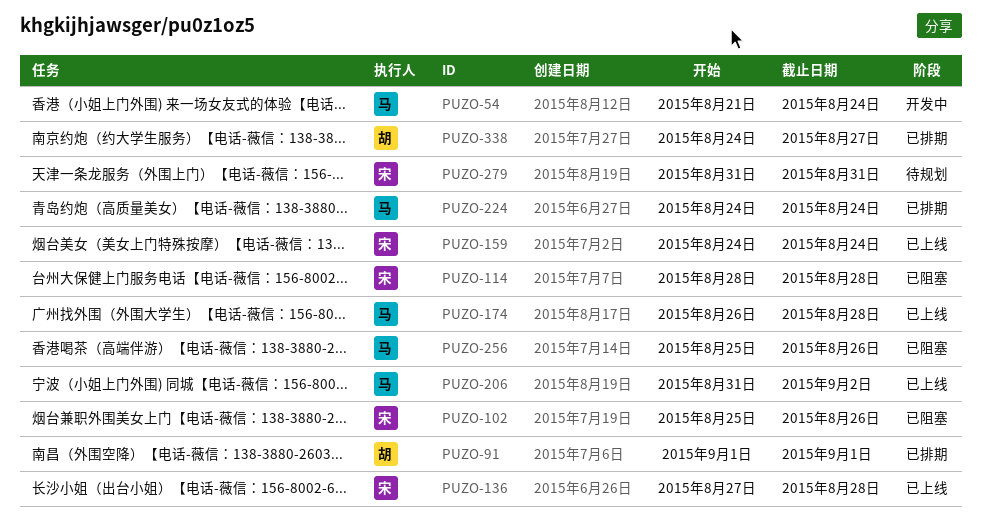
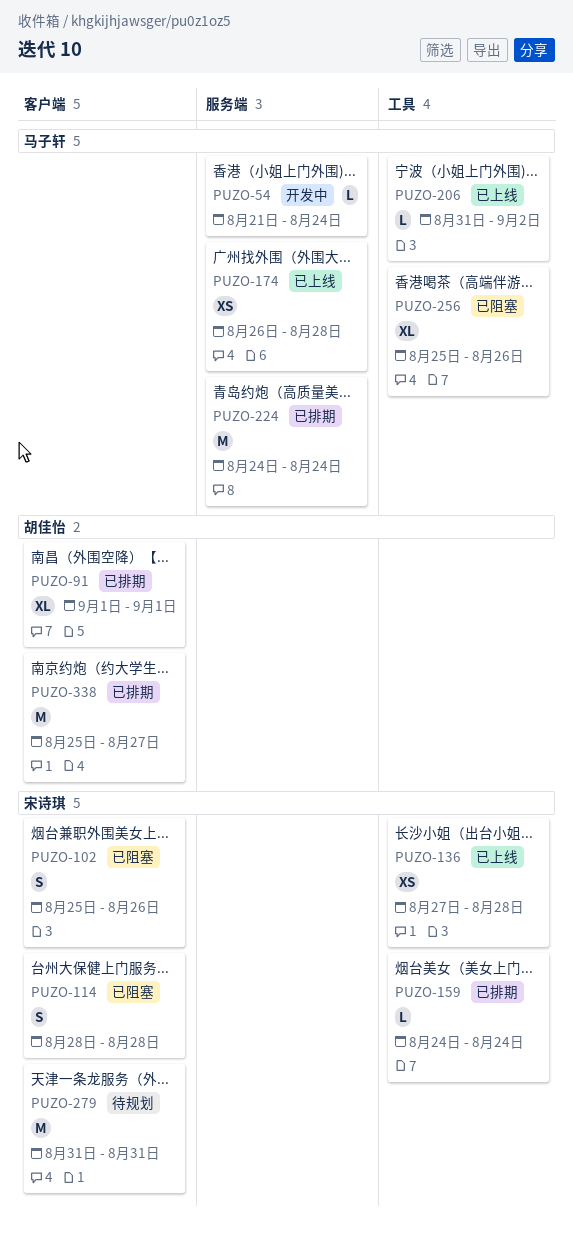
PUZO-159, status: 已上线 -> 已排期
PUZO-338, start: Aug 24 -> Aug 25

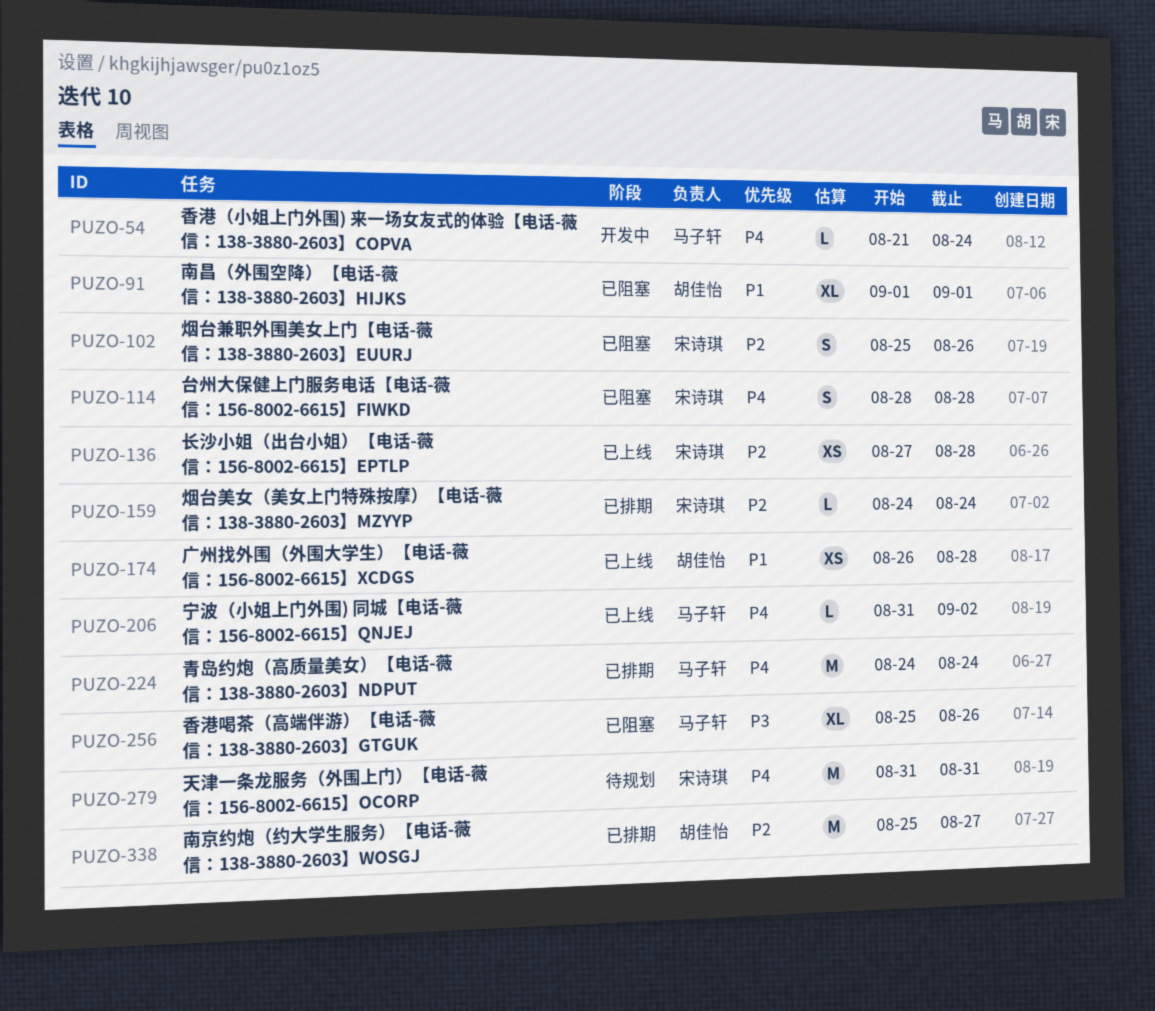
PUZO-91, status: 已排期 -> 已阻塞
PUZO-174, owner: 马子轩 -> 胡佳怡

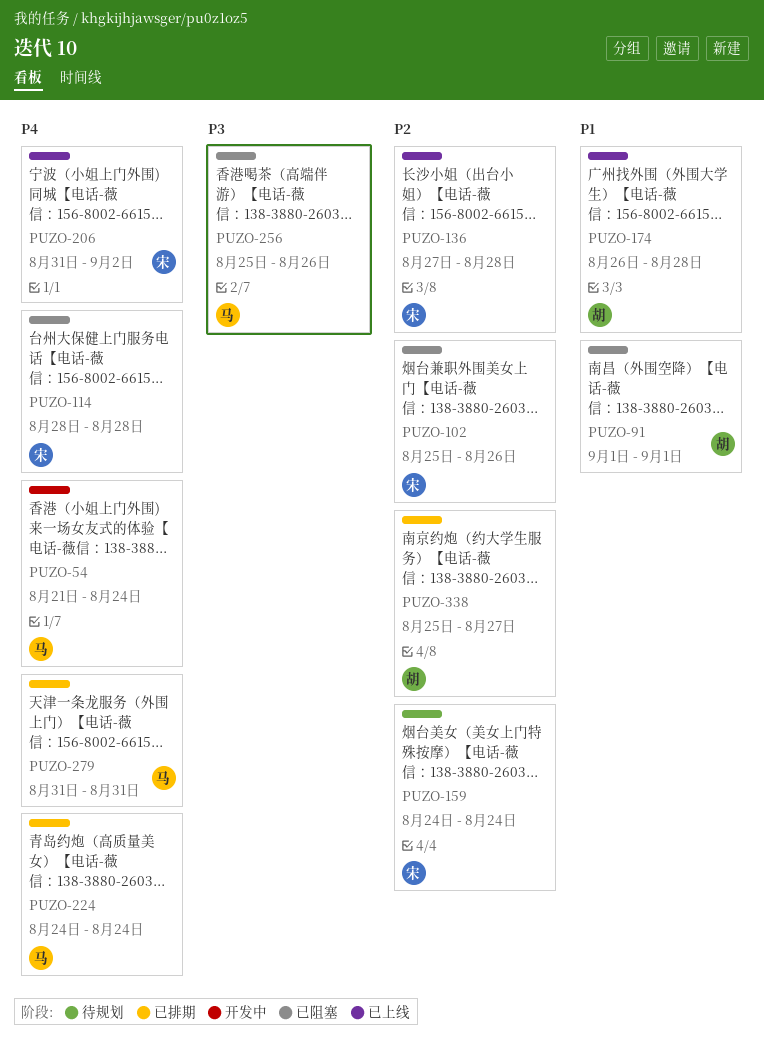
PUZO-159, status: 已排期 -> 待规划
PUZO-206, owner: 马子轩 -> 宋诗琪
PUZO-279, status: 待规划 -> 已排期
PUZO-279, owner: 宋诗琪 -> 马子轩

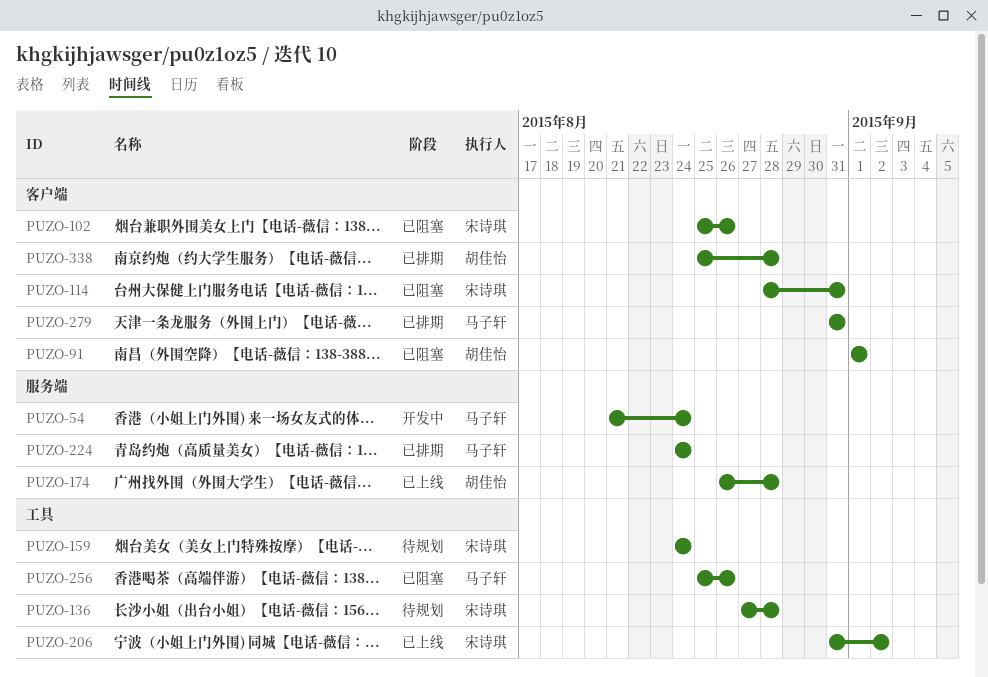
PUZO-114, due: Aug 28 -> Aug 31
PUZO-136, status: 已上线 -> 待规划
PUZO-338, due: Aug 27 -> Aug 28

